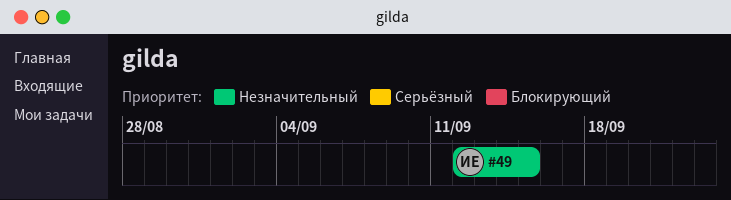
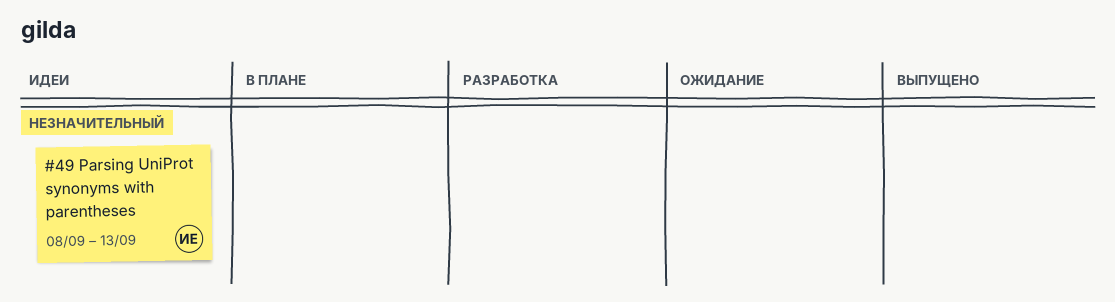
#49, start: Sep 12 -> Sep 8
#49, due: Sep 15 -> Sep 13

